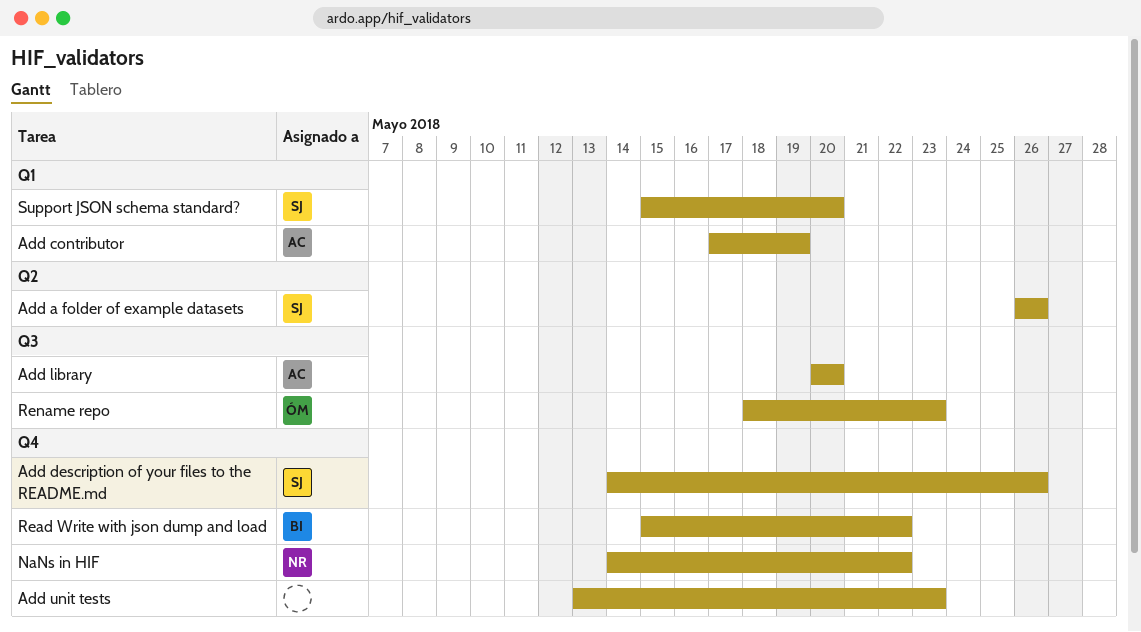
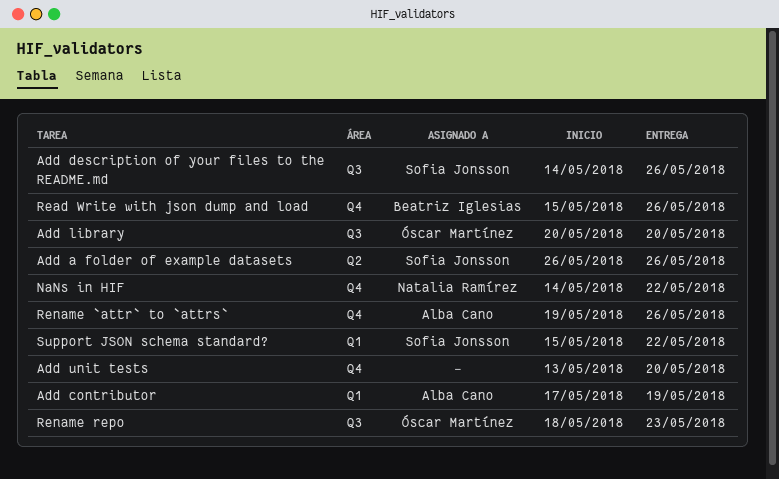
Add description of your files to the README.md, label: Q4 -> Q3
Add library, owner: Alba Cano -> Óscar Martínez
Add unit tests, due: May 23 -> May 20
Read Write with json dump and load, due: May 22 -> May 26
Rename `attr` to `attrs`: none -> present
Support JSON schema standard?, due: May 20 -> May 22

